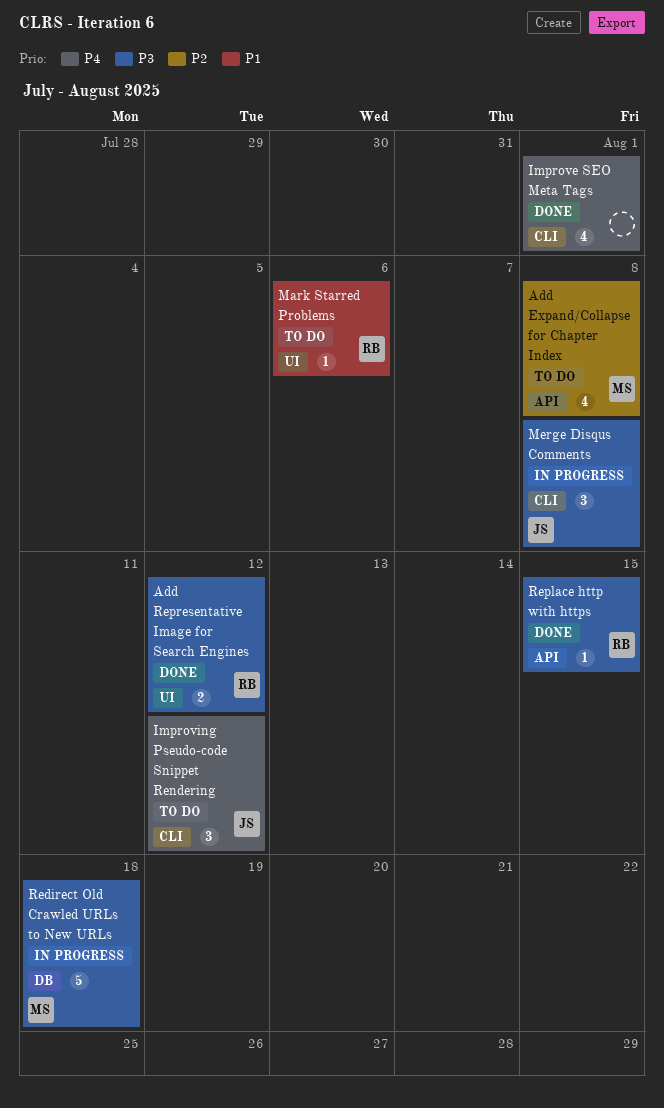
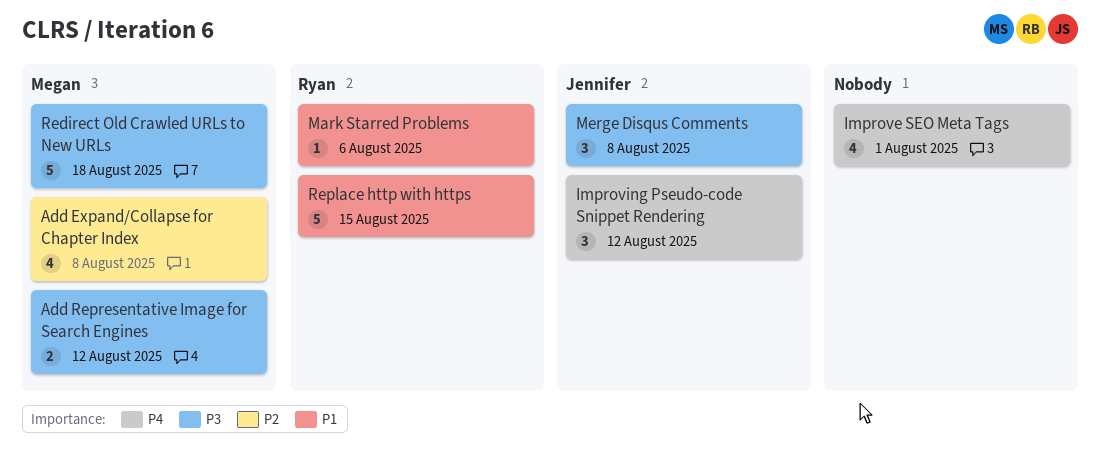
Add Representative Image for Search Engines, owner: Ryan -> Megan
Replace http with https, priority: P3 -> P1
Replace http with https, estimate: 1 -> 5

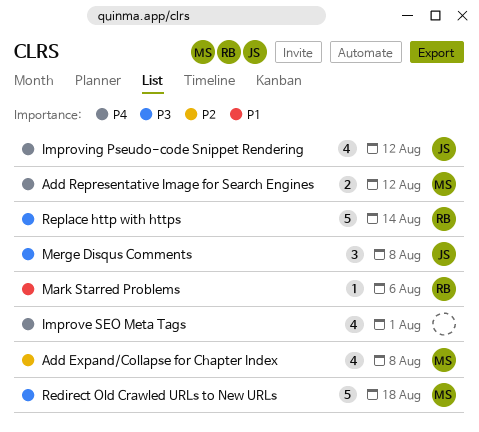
Add Representative Image for Search Engines, priority: P3 -> P4
Improving Pseudo-code Snippet Rendering, estimate: 3 -> 4
Replace http with https, priority: P1 -> P3
Replace http with https, due: Aug 15 -> Aug 14

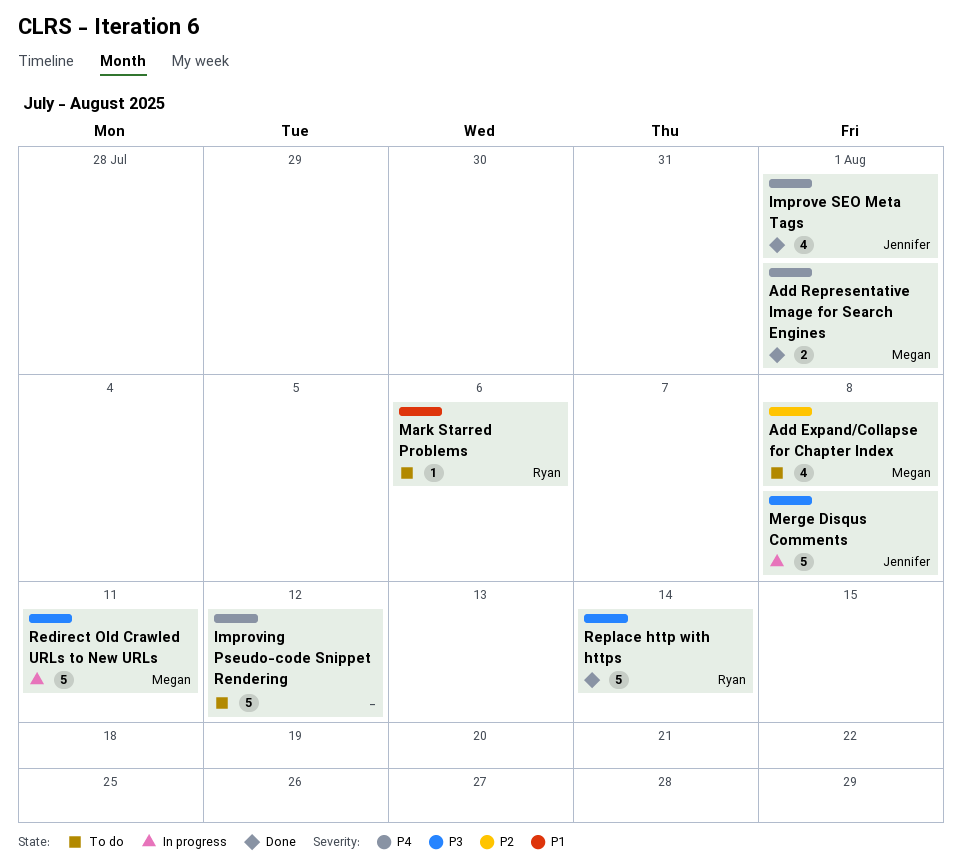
Add Representative Image for Search Engines, due: Aug 12 -> Aug 1
Improve SEO Meta Tags, owner: none -> Jennifer
Improving Pseudo-code Snippet Rendering, owner: Jennifer -> none
Improving Pseudo-code Snippet Rendering, estimate: 4 -> 5
Merge Disqus Comments, estimate: 3 -> 5
Redirect Old Crawled URLs to New URLs, due: Aug 18 -> Aug 11

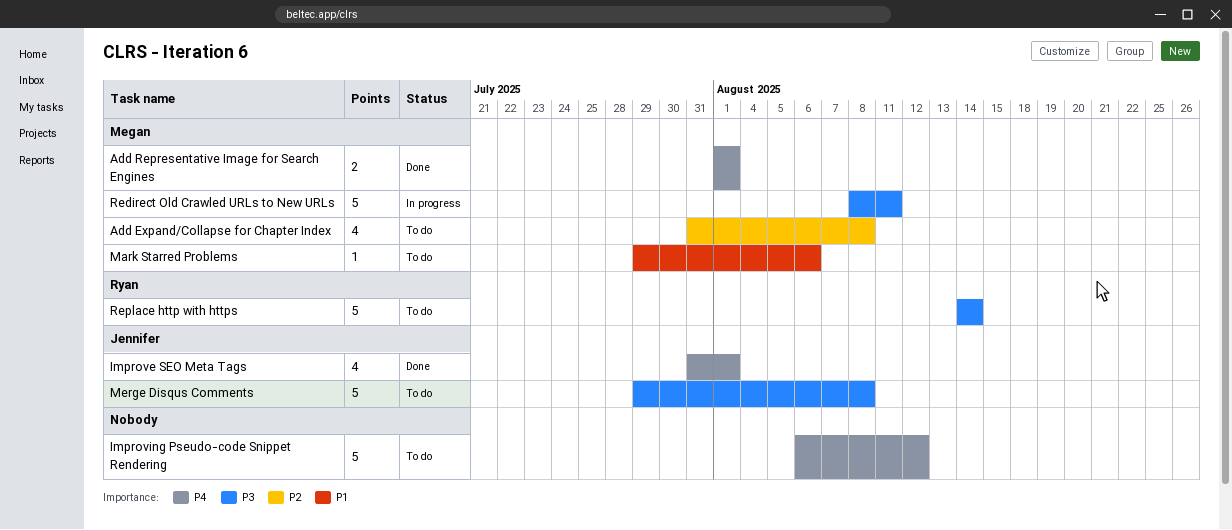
Mark Starred Problems, owner: Ryan -> Megan
Merge Disqus Comments, status: In progress -> To do
Replace http with https, status: Done -> To do

